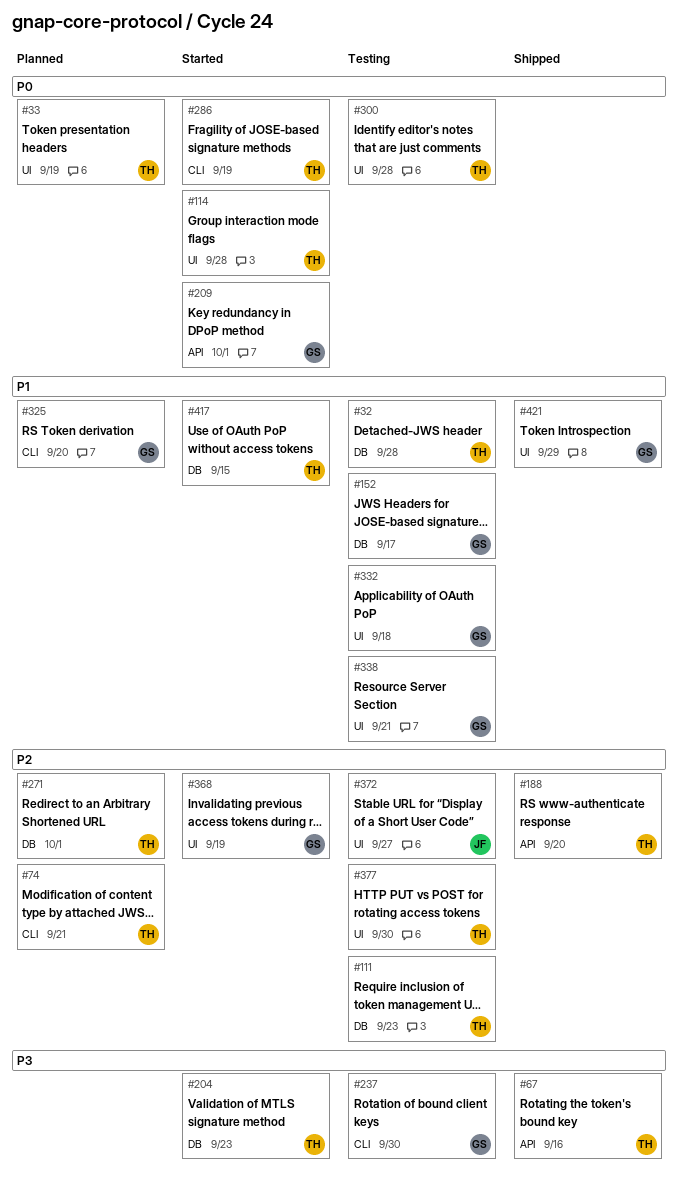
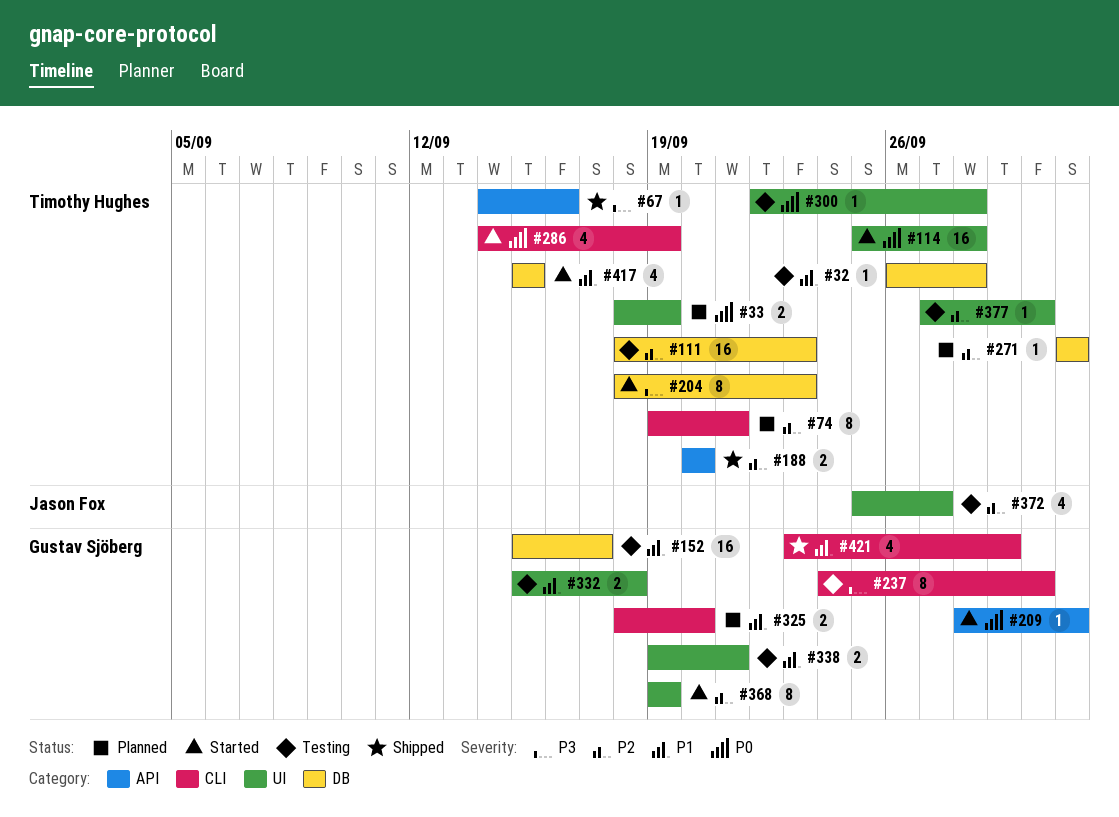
#421, label: UI -> CLI

